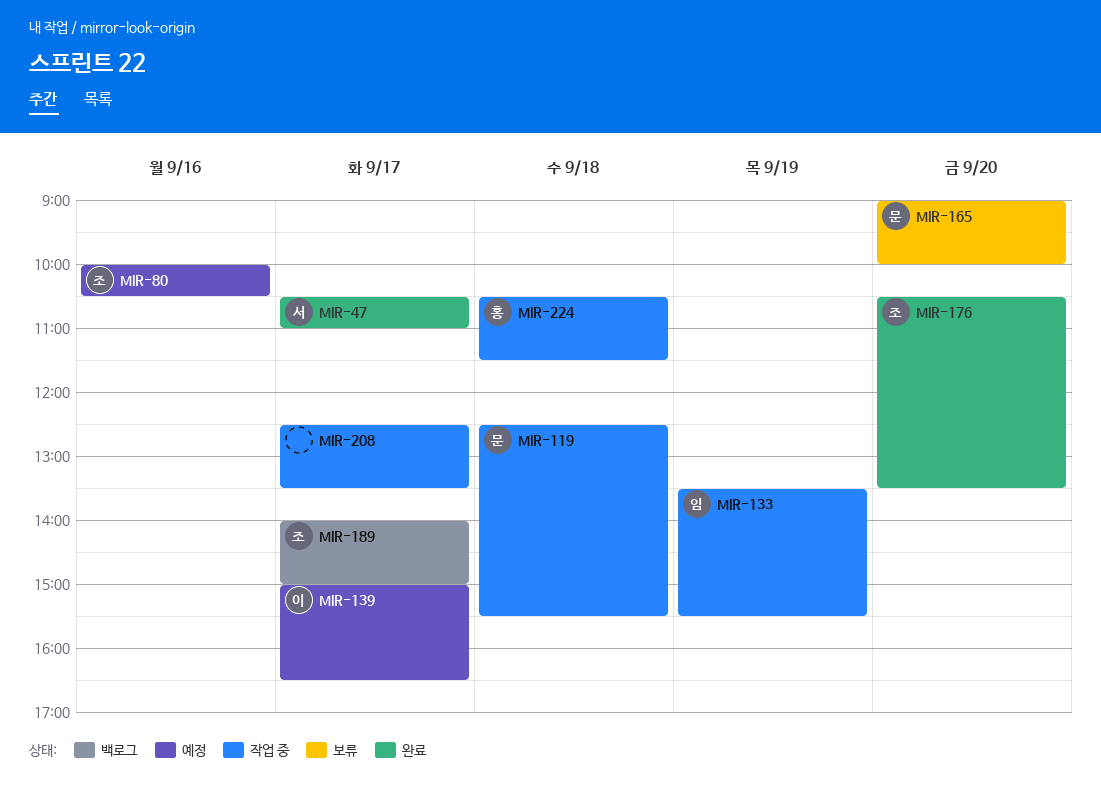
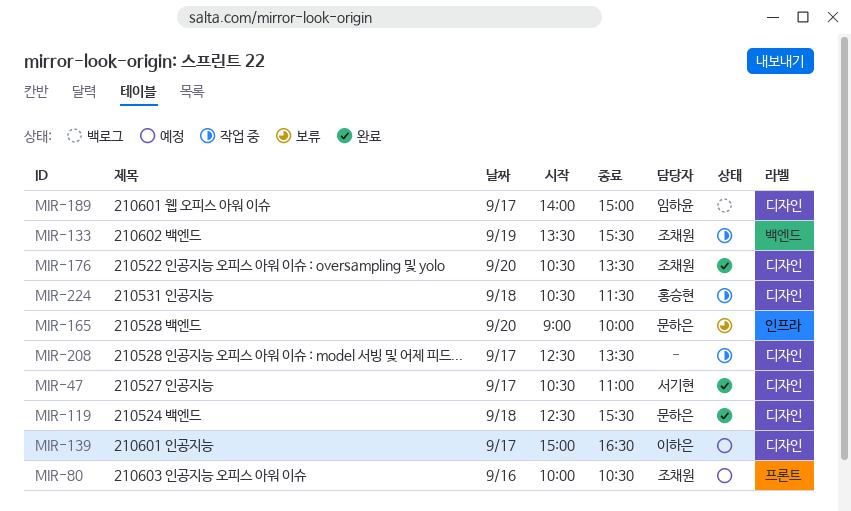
MIR-119, status: 작업 중 -> 완료
MIR-133, owner: 임하윤 -> 조채원
MIR-189, owner: 조채원 -> 임하윤

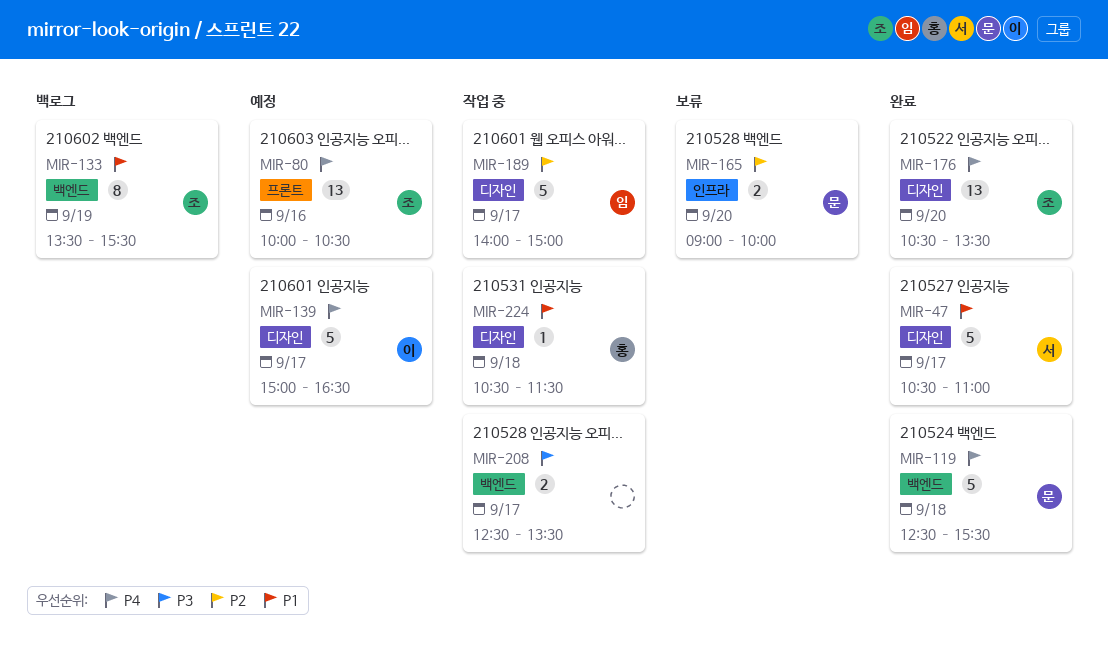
MIR-119, label: 디자인 -> 백엔드
MIR-133, status: 작업 중 -> 백로그
MIR-189, status: 백로그 -> 작업 중
MIR-208, label: 디자인 -> 백엔드

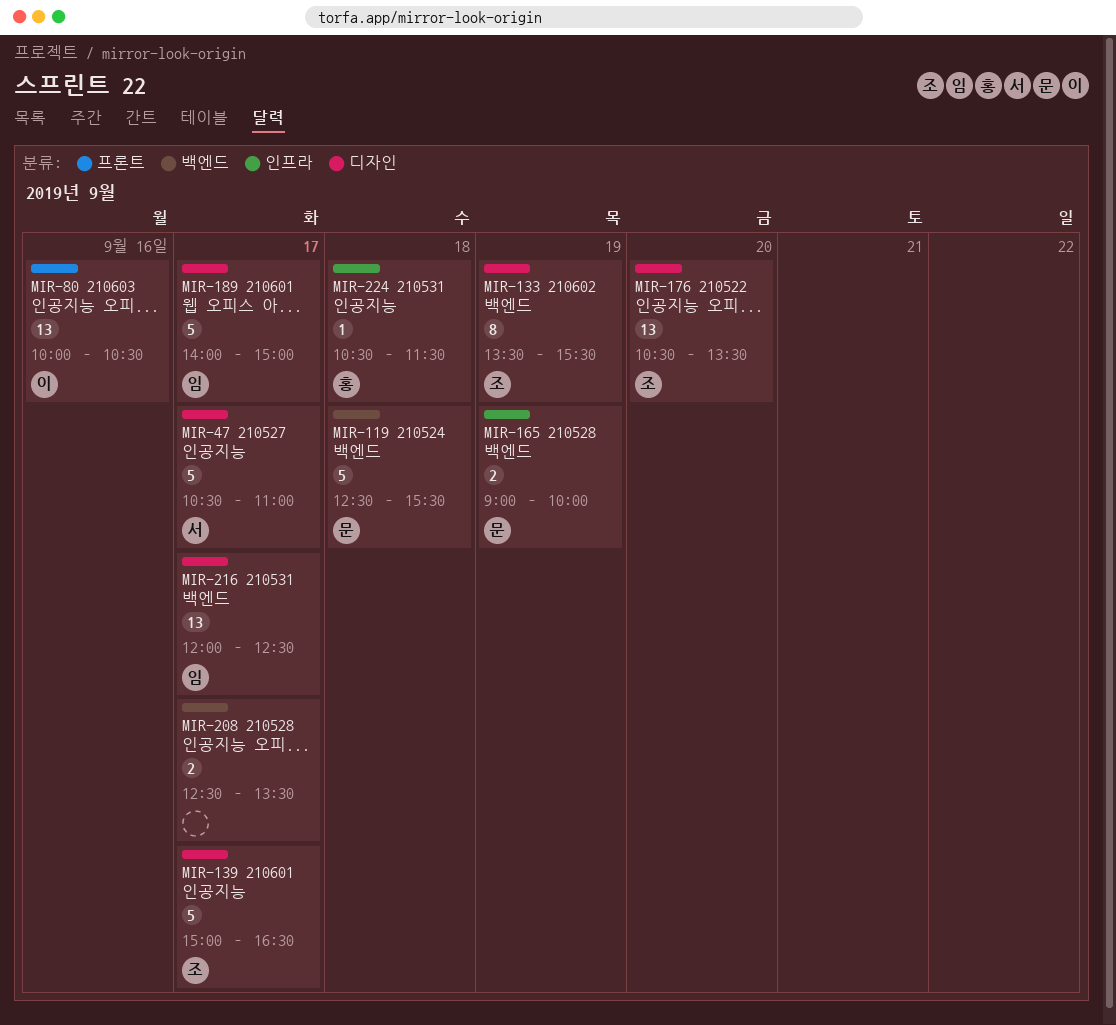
MIR-80, owner: 조 -> 이
MIR-133, label: 백엔드 -> 디자인
MIR-139, owner: 이 -> 조
MIR-165, day: Sep 20 -> Sep 19
MIR-216: none -> present
MIR-224, label: 디자인 -> 인프라

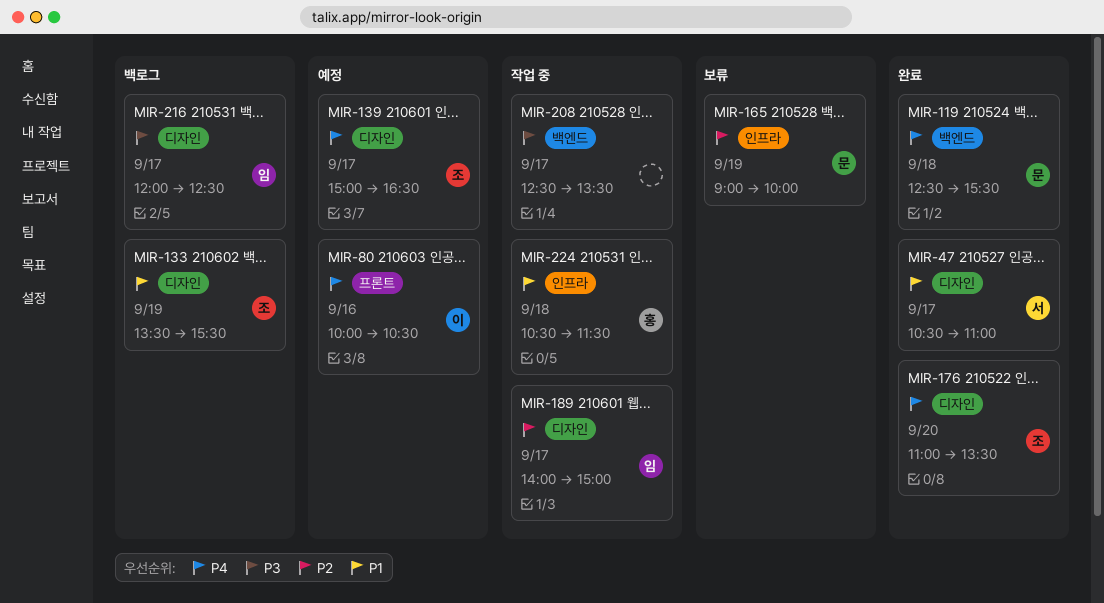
MIR-176, begins: 10:30 -> 11:00

